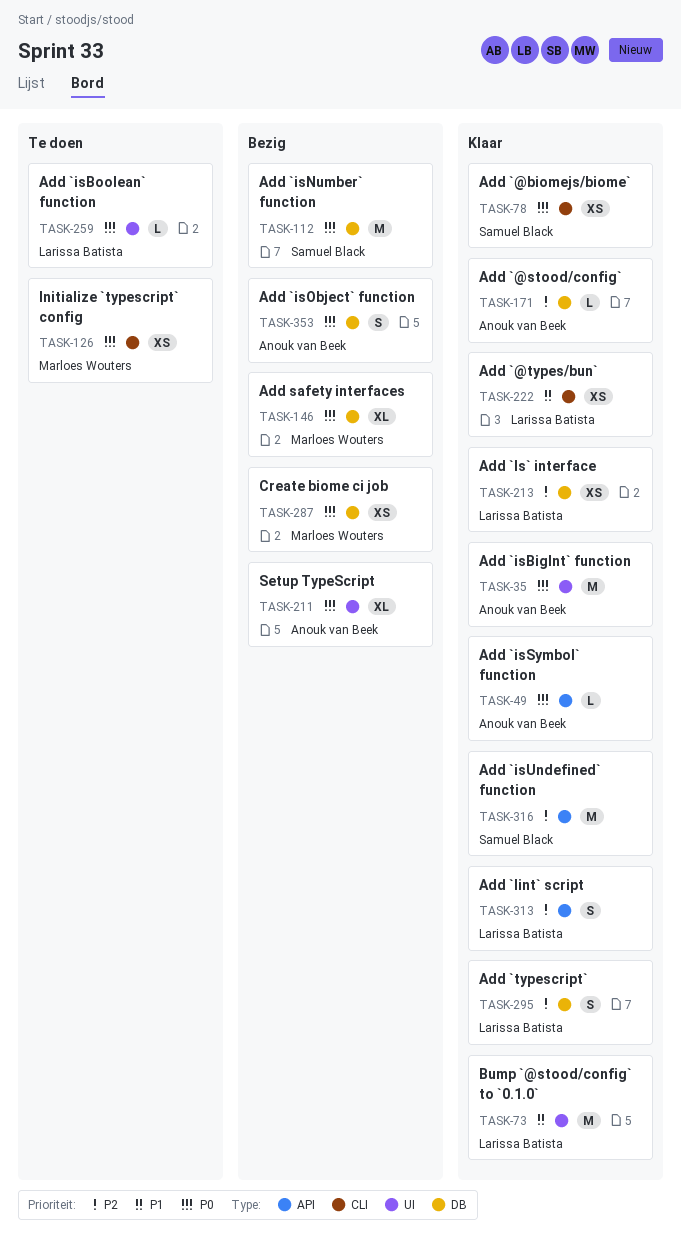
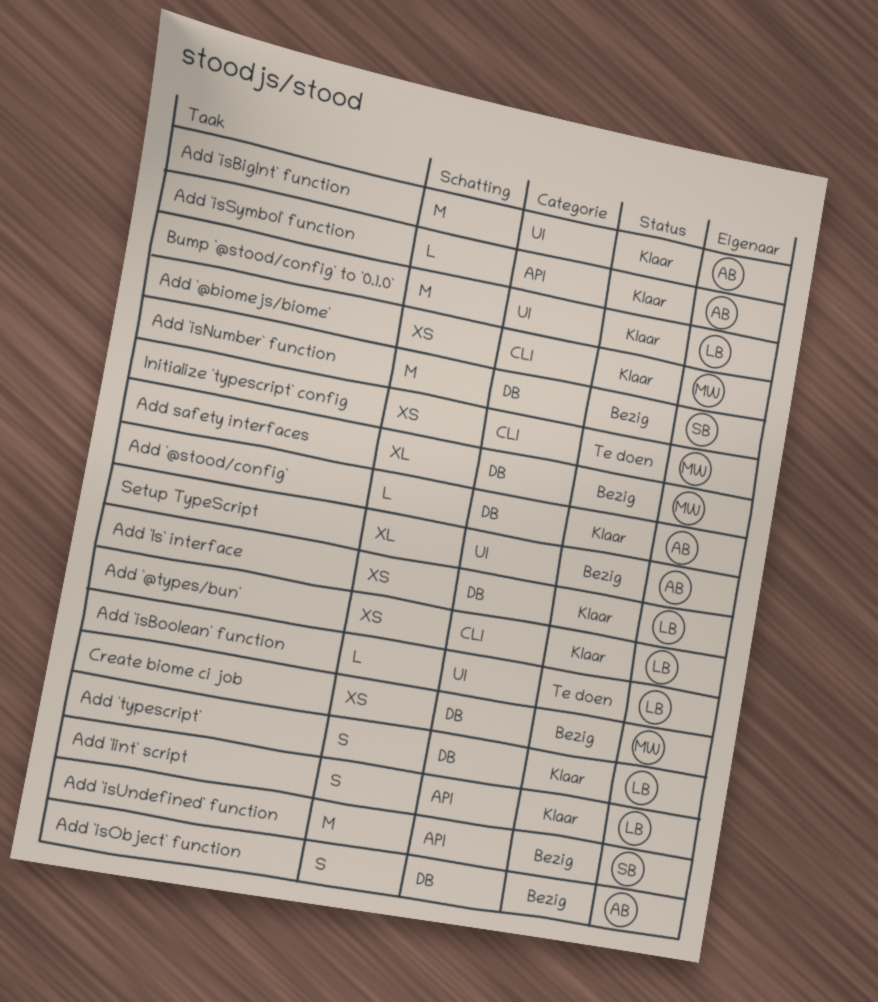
Add `@biomejs/biome`, owner: Samuel Black -> Marloes Wouters
Add `isUndefined` function, status: Klaar -> Bezig

